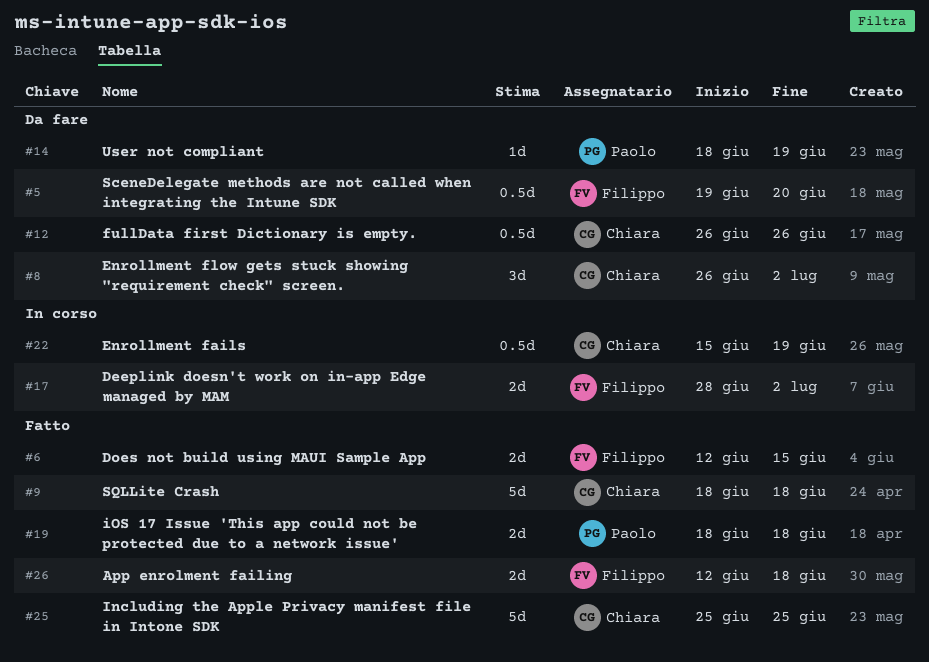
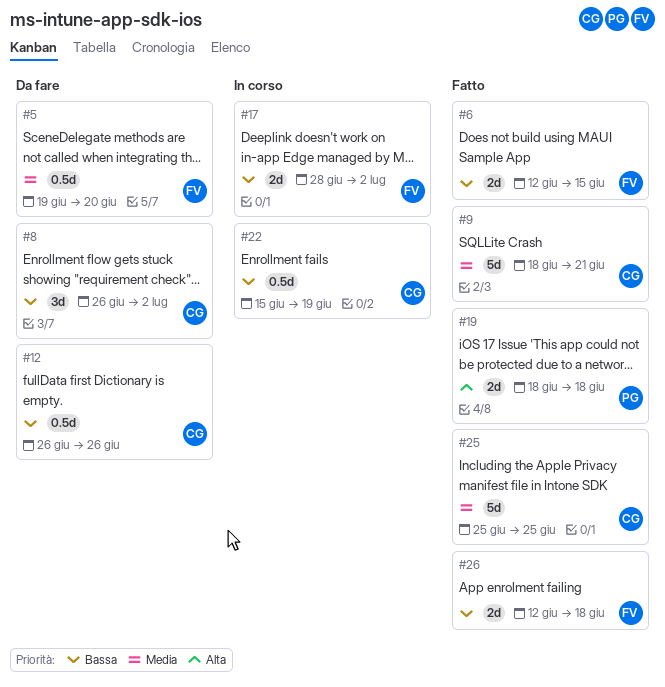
#9, due: Jun 18 -> Jun 21
#14: present -> none

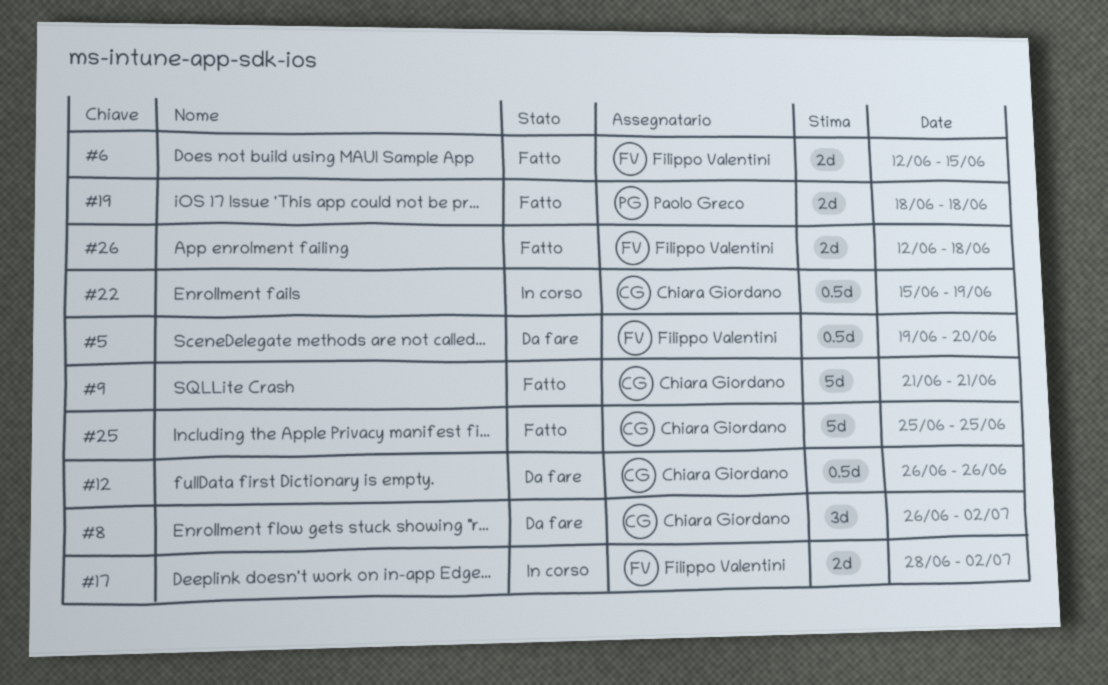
#9, start: Jun 18 -> Jun 21

